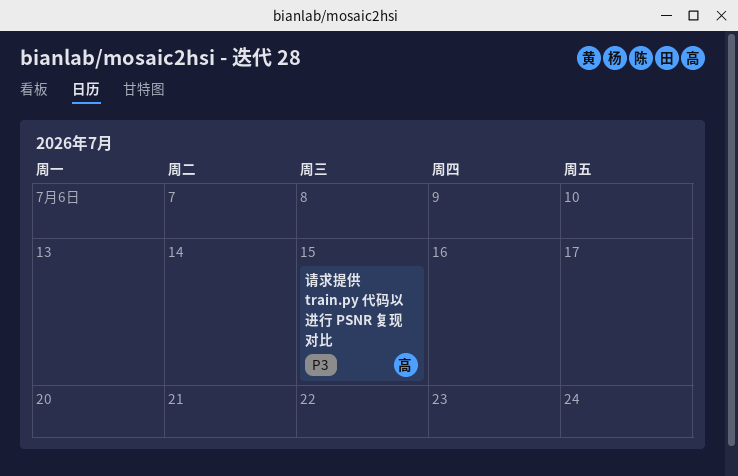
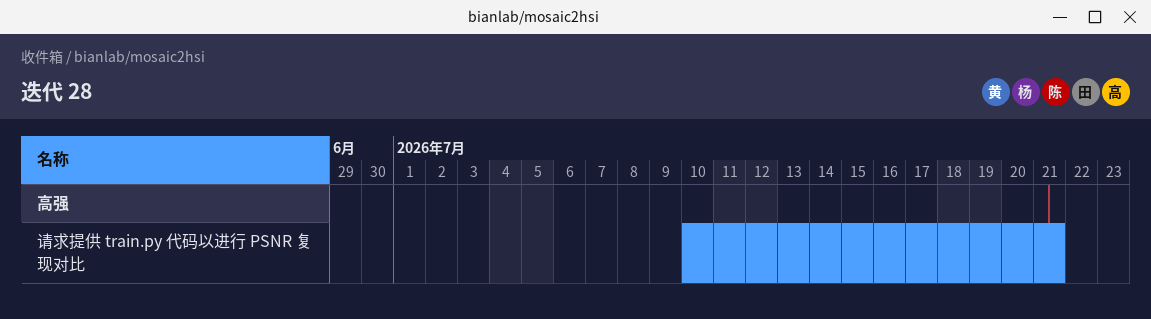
请求提供 train.py 代码以进行 PSNR 复现对比, due: Jul 15 -> Jul 21

